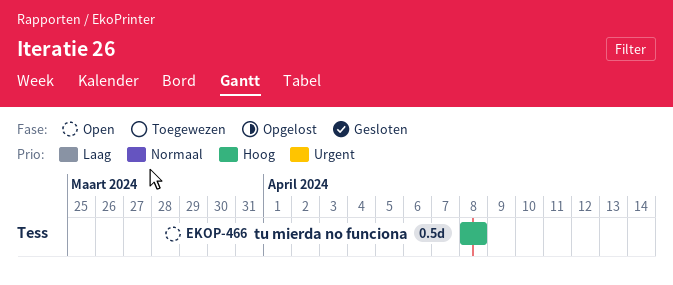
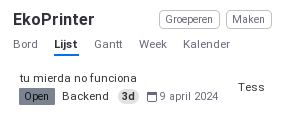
tu mierda no funciona, estimate: 0.5d -> 3d
tu mierda no funciona, due: Apr 8 -> Apr 9

